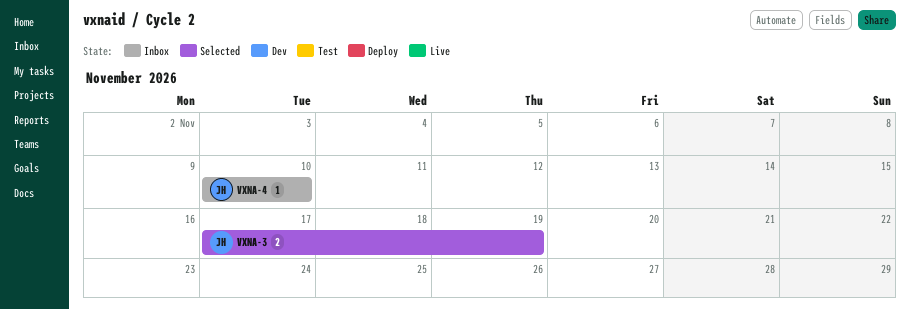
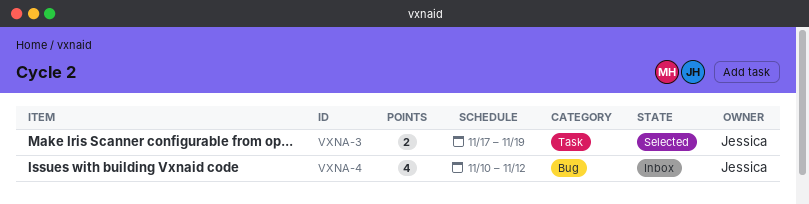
VXNA-4, estimate: 1 -> 4
VXNA-4, due: Nov 10 -> Nov 12

